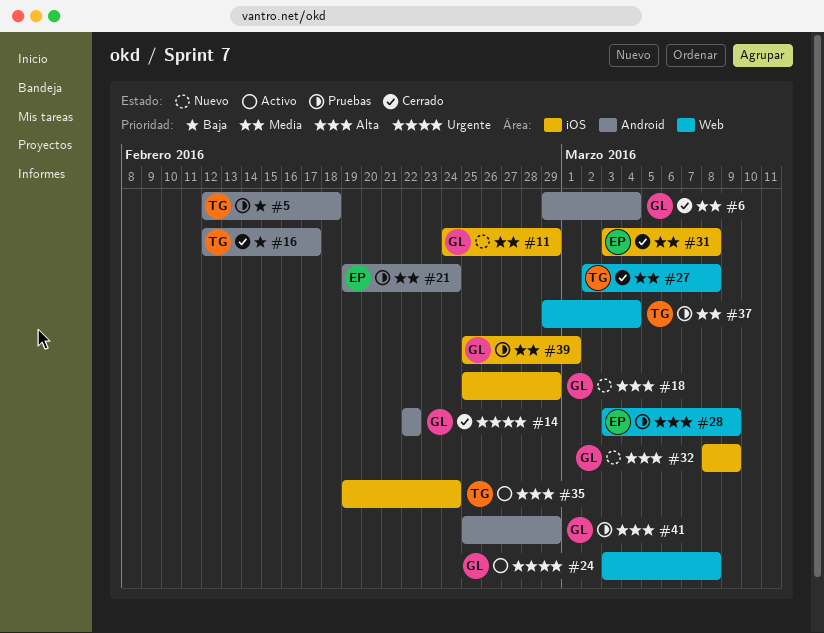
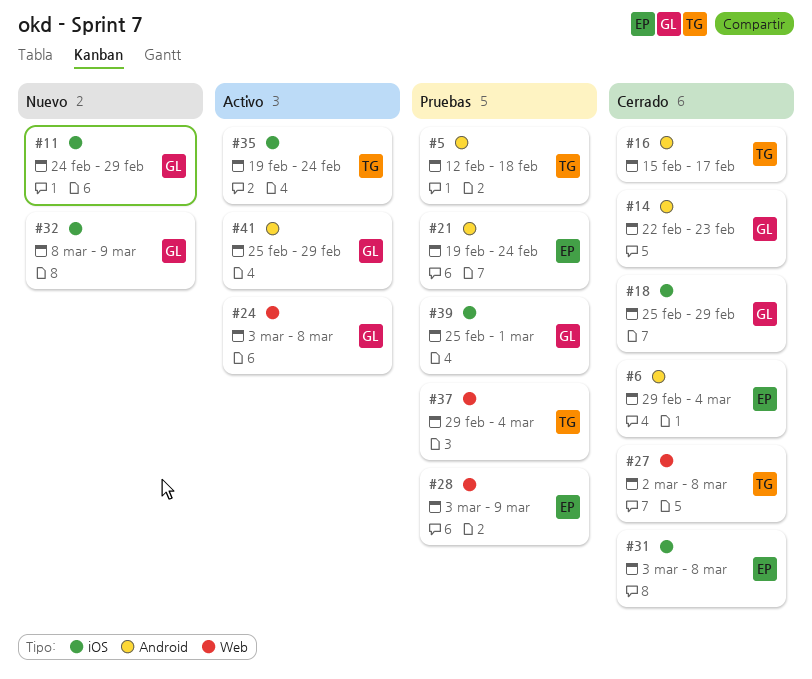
#6, owner: GL -> EP
#14, due: Feb 22 -> Feb 23
#16, start: Feb 12 -> Feb 15
#18, status: Nuevo -> Cerrado
#41, status: Pruebas -> Activo

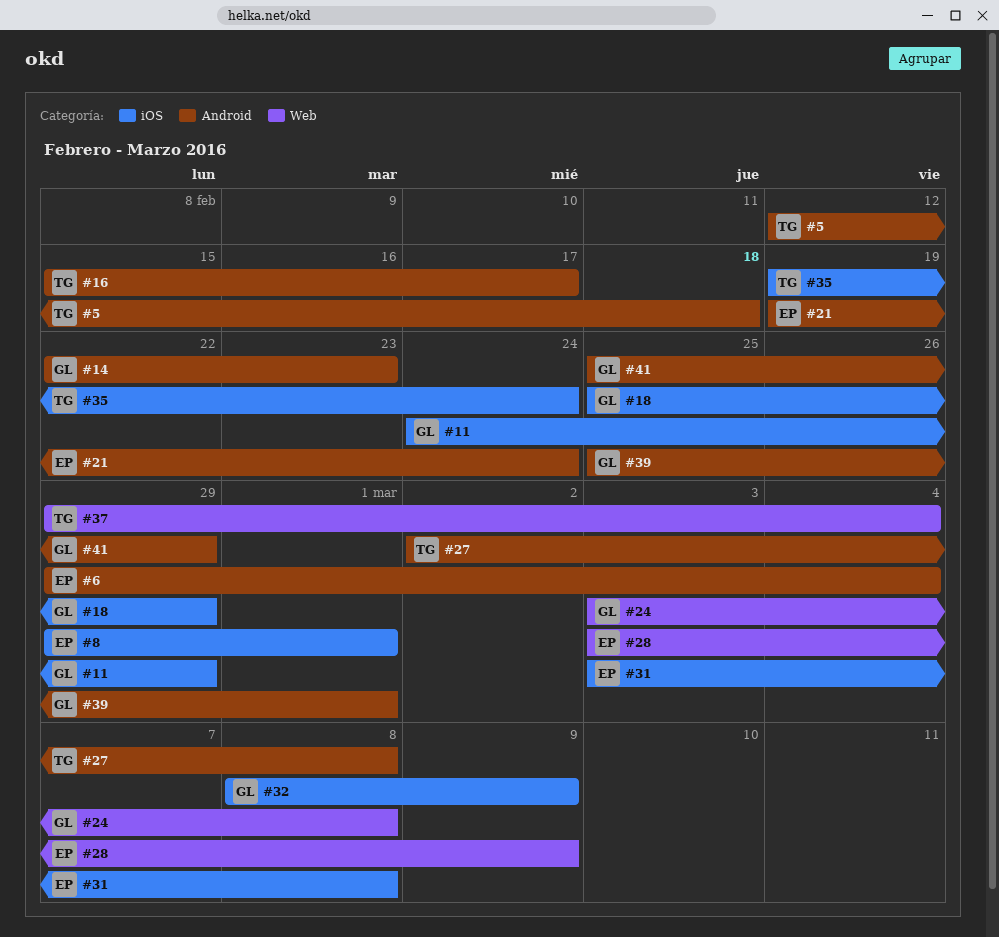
#8: none -> present
#27, label: Web -> Android
#39, label: iOS -> Android

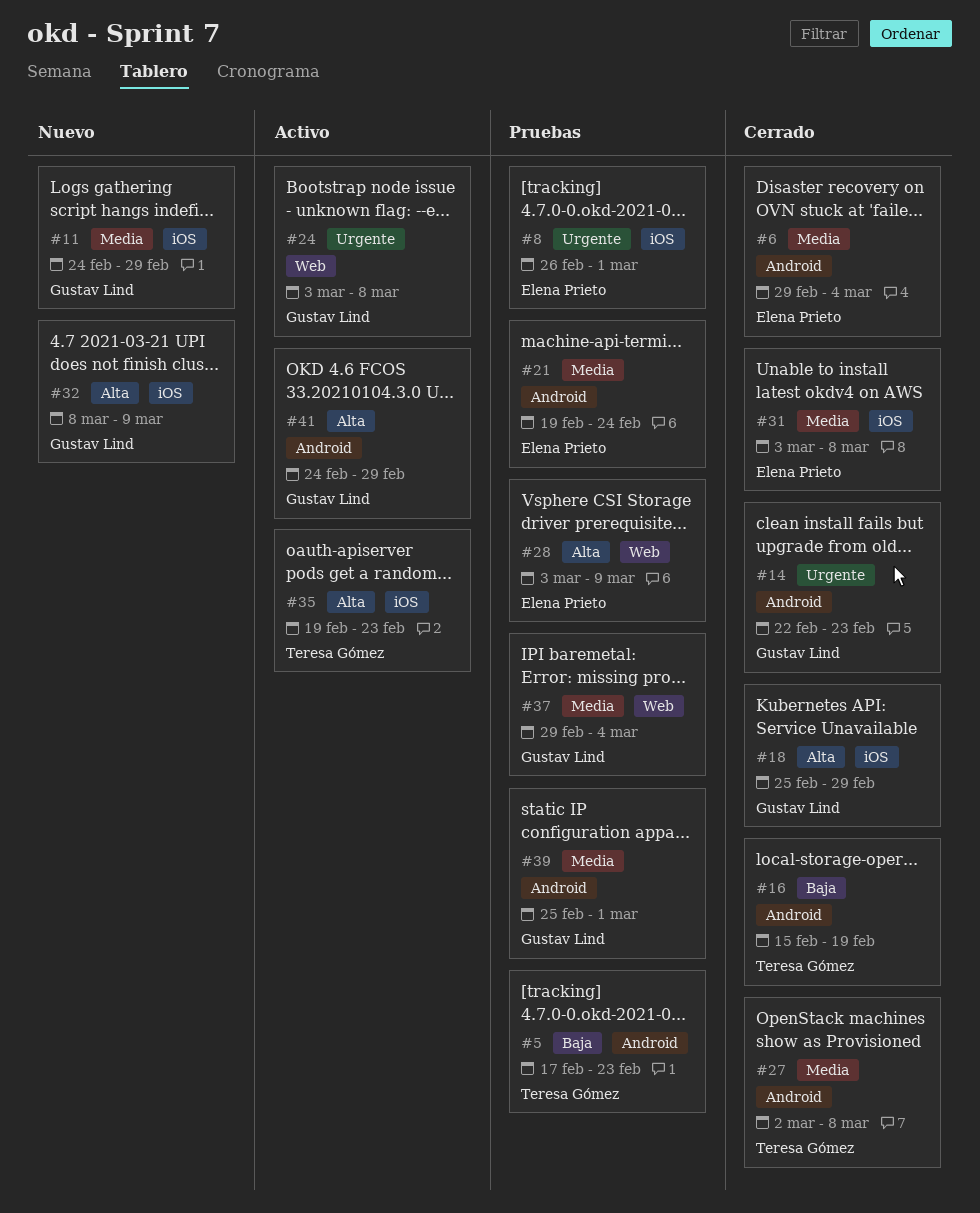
#5, start: Feb 12 -> Feb 17
#5, due: Feb 18 -> Feb 23
#8, start: Feb 29 -> Feb 26
#16, due: Feb 17 -> Feb 19
#35, due: Feb 24 -> Feb 23
#37, owner: Teresa Gómez -> Gustav Lind
#41, start: Feb 25 -> Feb 24

